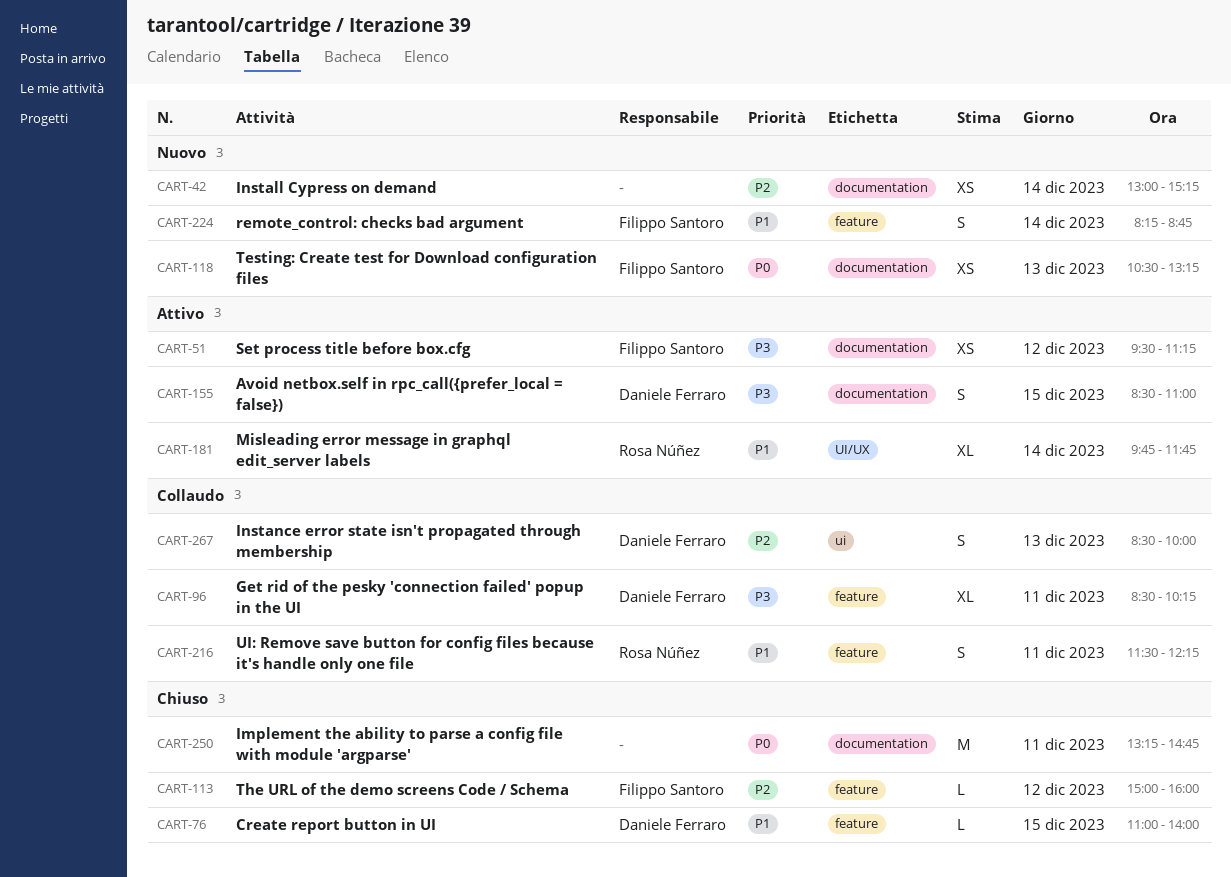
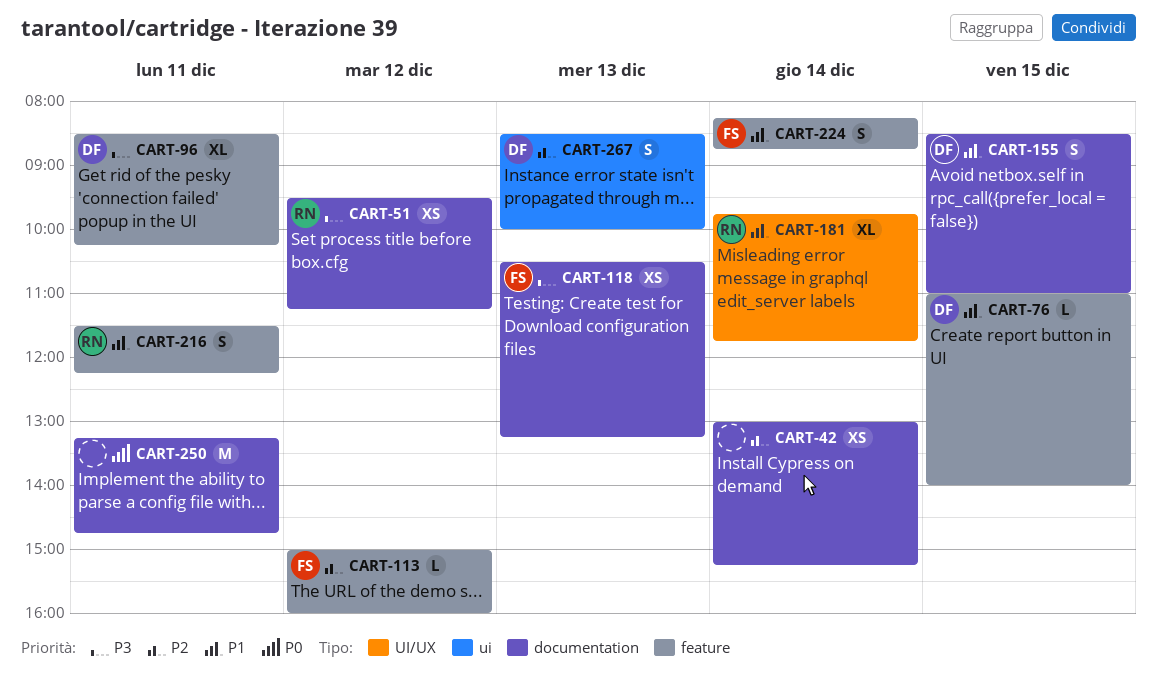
CART-51, owner: Filippo Santoro -> Rosa Núñez
CART-118, priority: P0 -> P3
CART-155, priority: P3 -> P1

